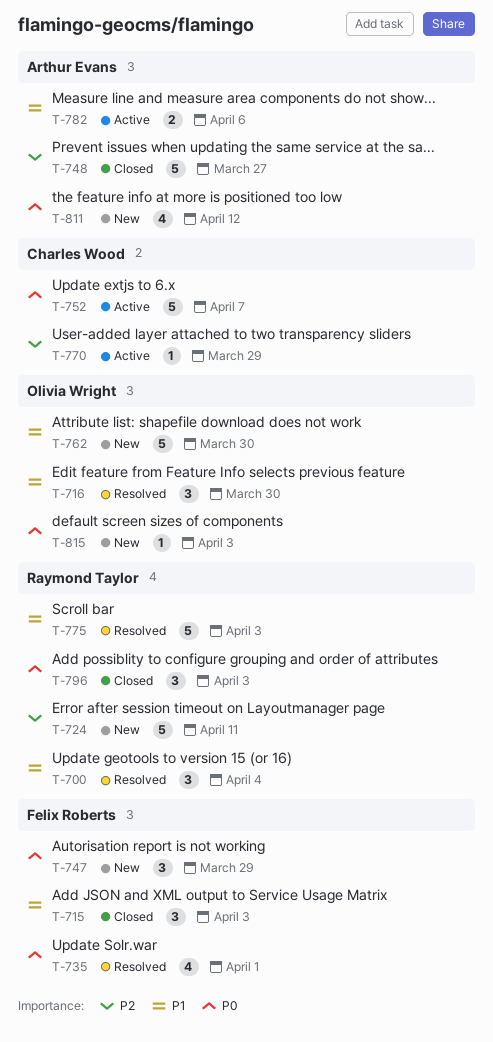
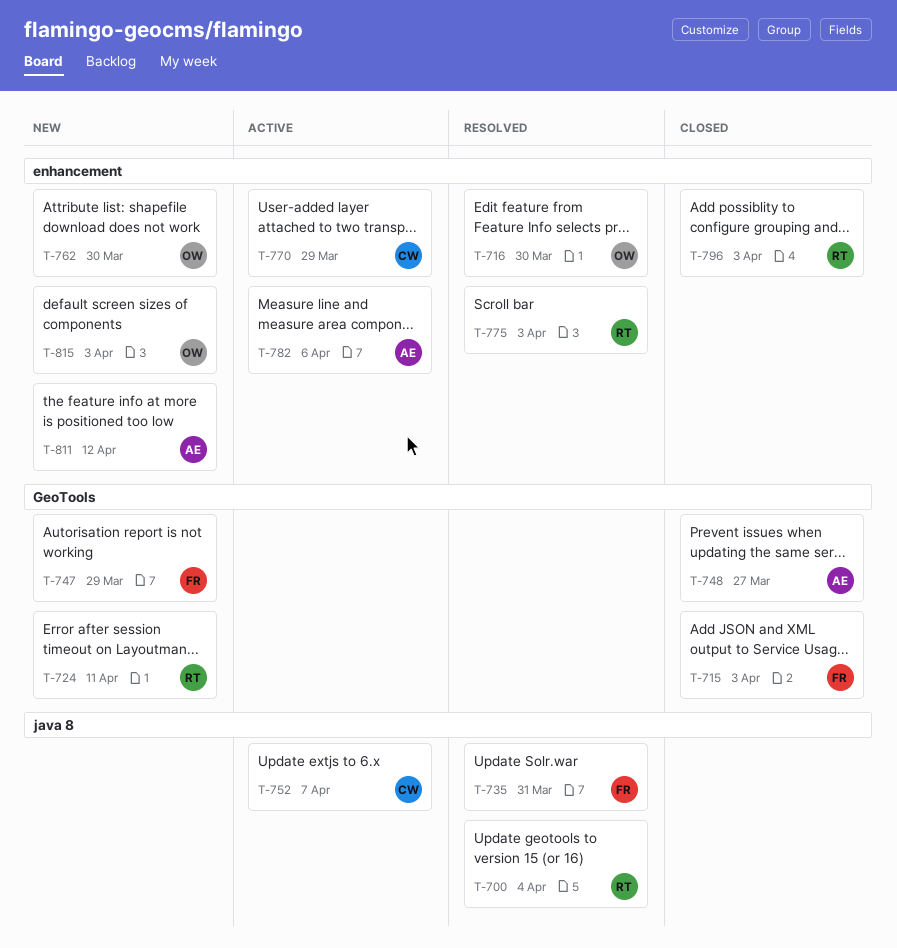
T-735, due: Apr 1 -> Mar 31

